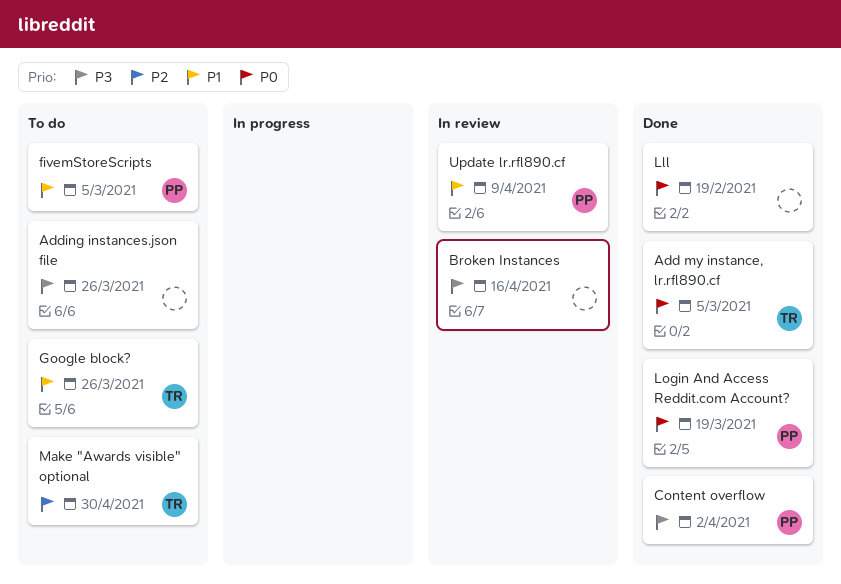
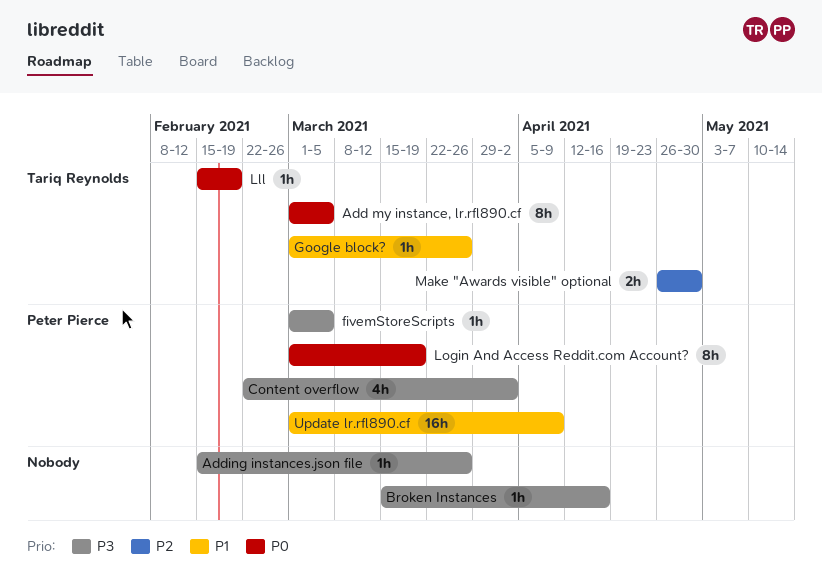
fivemStoreScripts, priority: P1 -> P3
Lll, owner: none -> Tariq Reynolds

